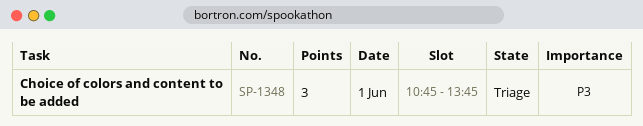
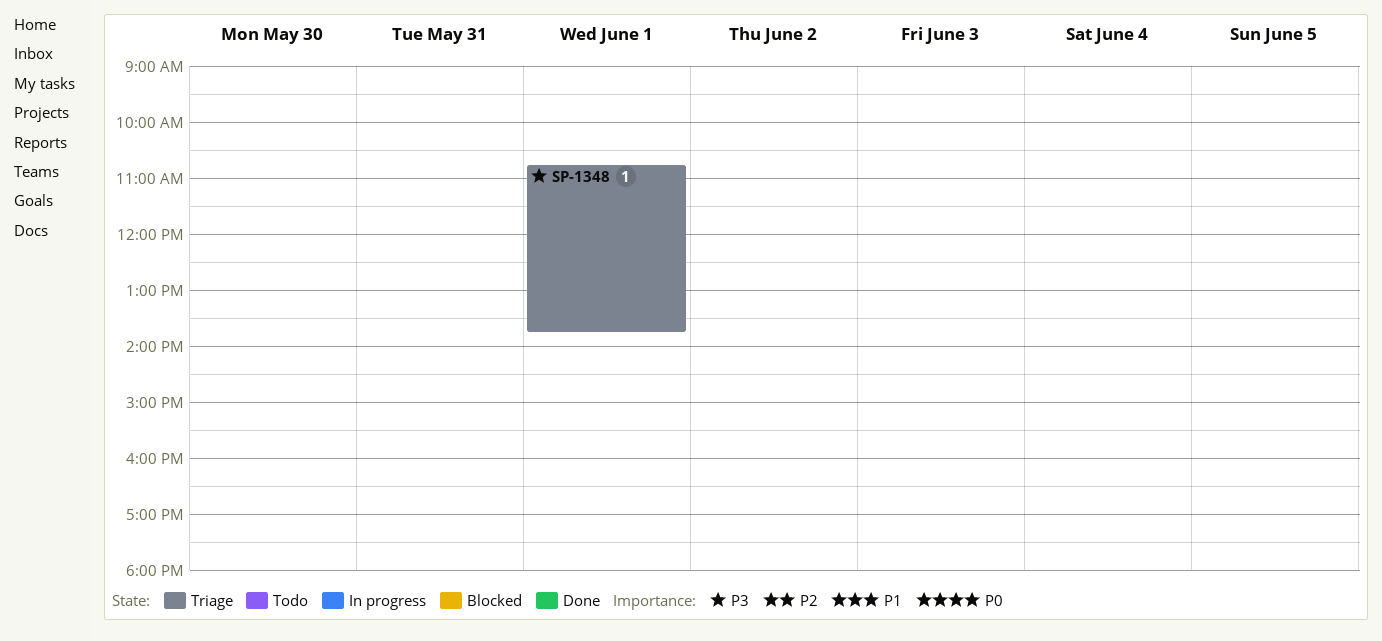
SP-1348, estimate: 3 -> 1

